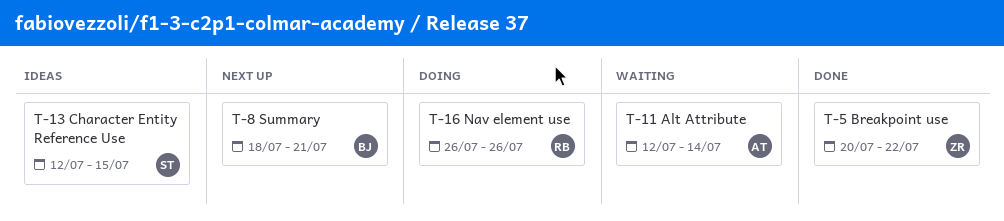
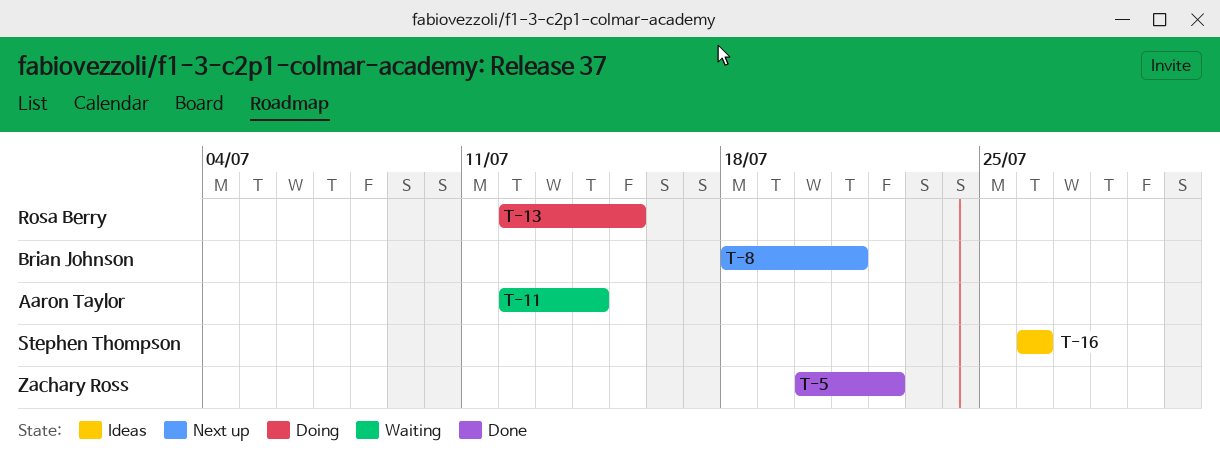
T-13, status: Ideas -> Doing
T-13, owner: Stephen Thompson -> Rosa Berry
T-16, status: Doing -> Ideas
T-16, owner: Rosa Berry -> Stephen Thompson

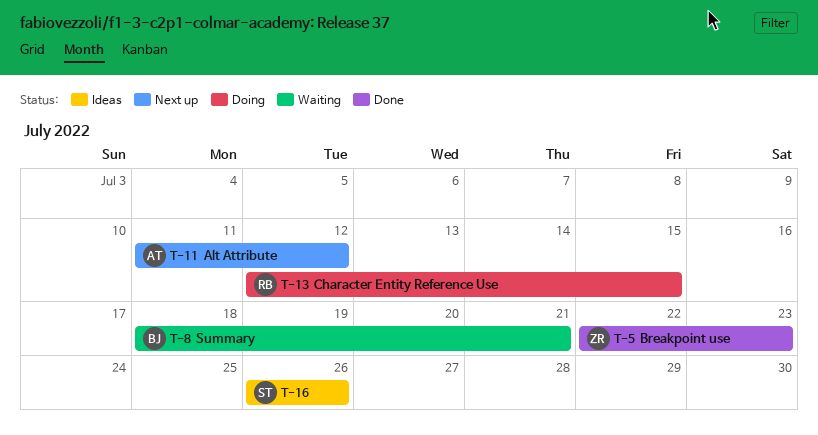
T-5, start: Jul 20 -> Jul 22
T-5, due: Jul 22 -> Jul 23
T-8, status: Next up -> Waiting
T-11, status: Waiting -> Next up
T-11, start: Jul 12 -> Jul 11
T-11, due: Jul 14 -> Jul 12

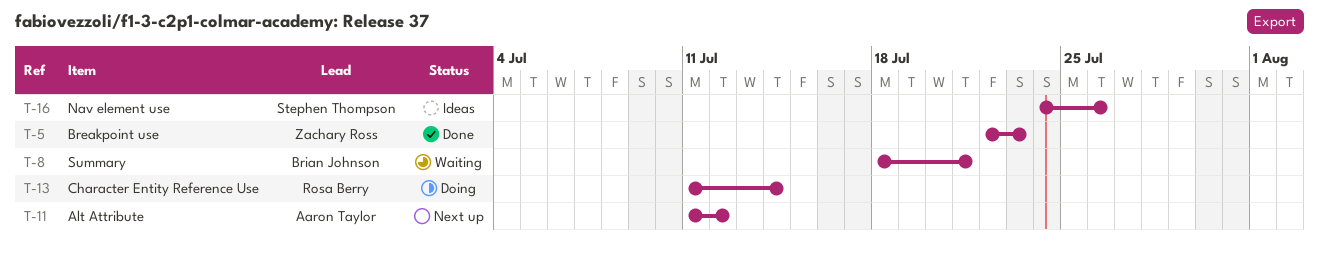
T-13, start: Jul 12 -> Jul 11
T-13, due: Jul 15 -> Jul 14
T-16, start: Jul 26 -> Jul 24

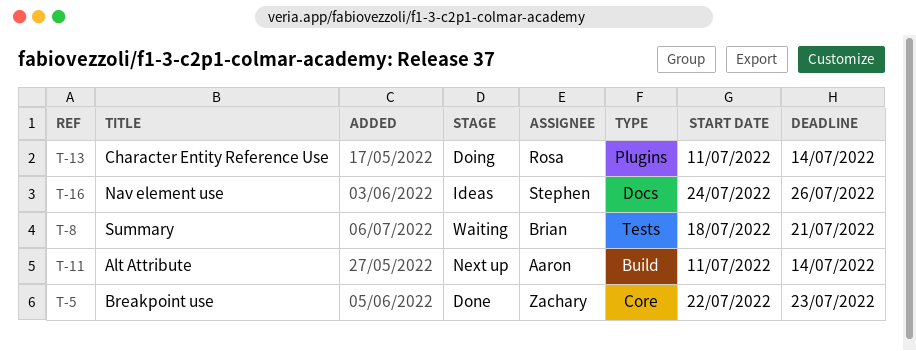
T-11, due: Jul 12 -> Jul 14

